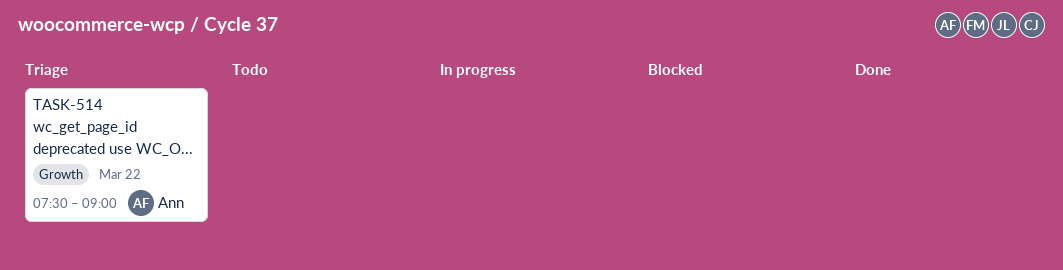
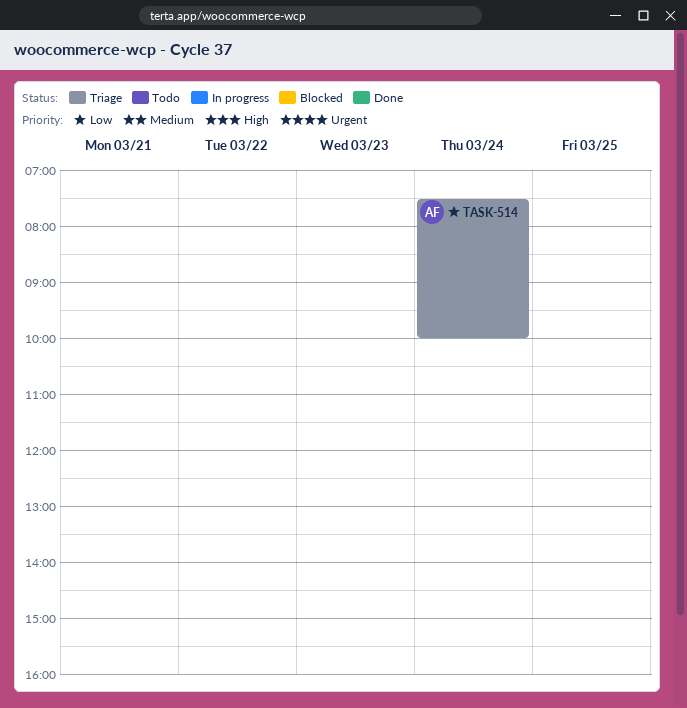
TASK-514, day: Mar 22 -> Mar 24
TASK-514, ends: 09:00 -> 10:00

